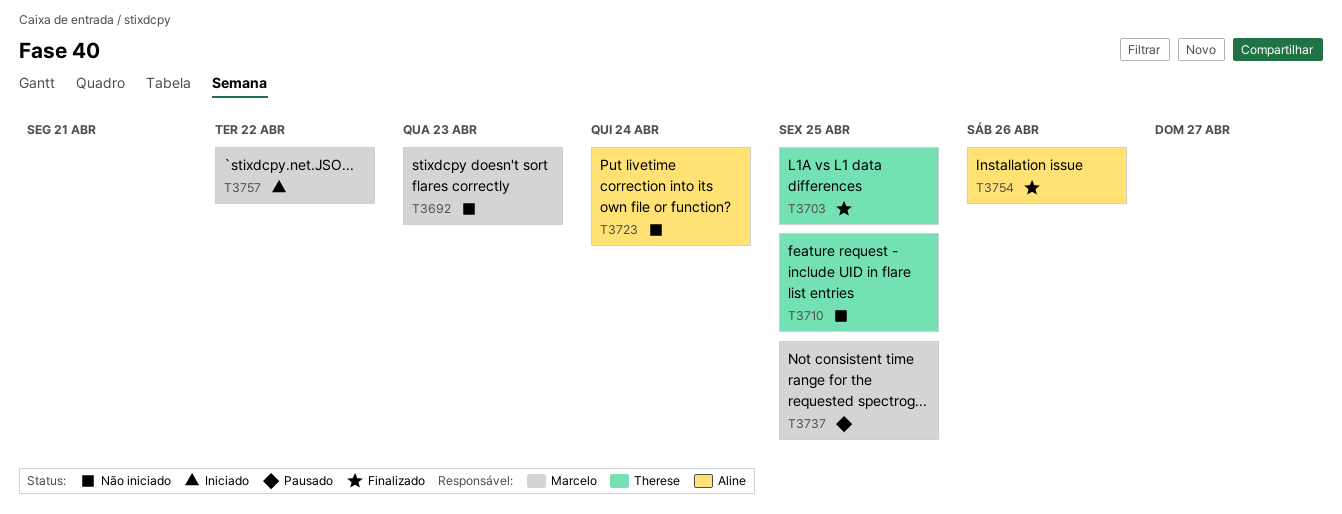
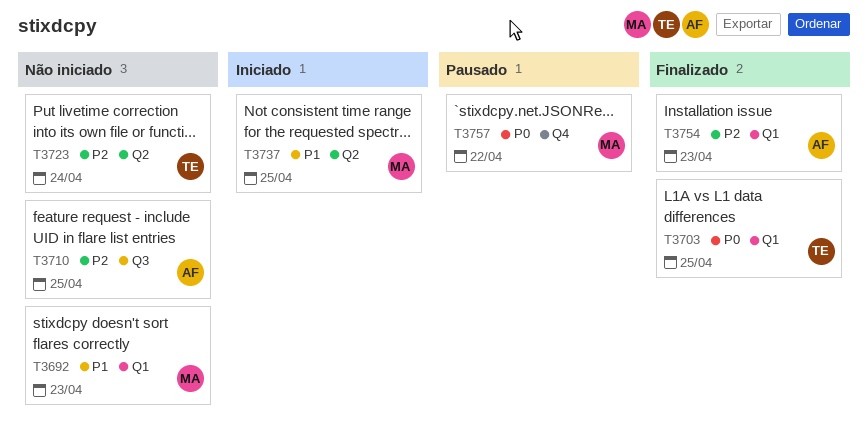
T3710, owner: Therese -> Aline
T3723, owner: Aline -> Therese
T3737, status: Pausado -> Iniciado
T3754, due: Apr 26 -> Apr 23
T3757, status: Iniciado -> Pausado

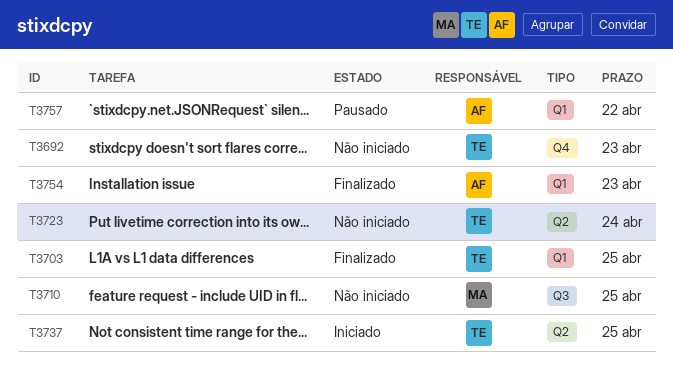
T3692, owner: MA -> TE
T3692, label: Q1 -> Q4
T3710, owner: AF -> MA
T3737, owner: MA -> TE
T3757, owner: MA -> AF
T3757, label: Q4 -> Q1

